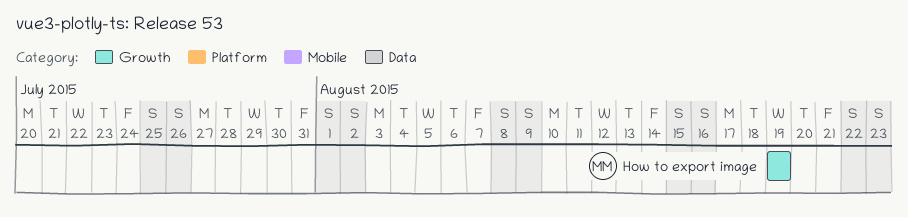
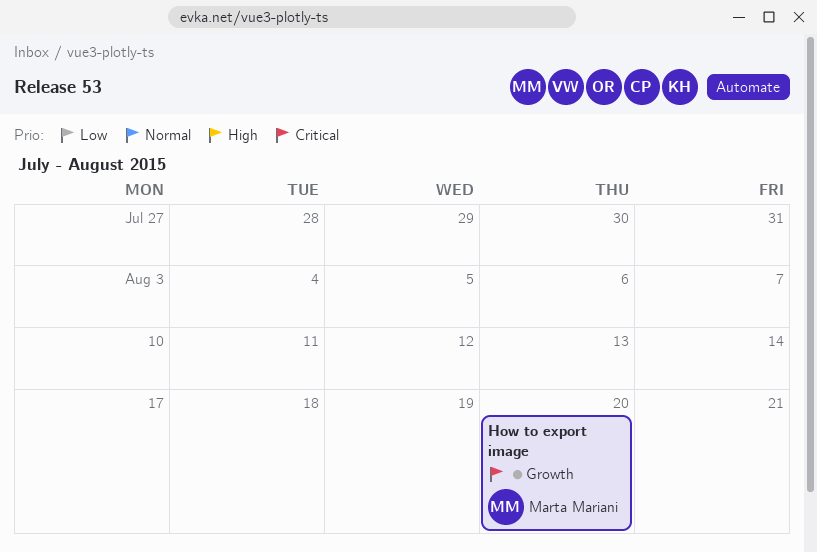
How to export image, due: Aug 19 -> Aug 20

